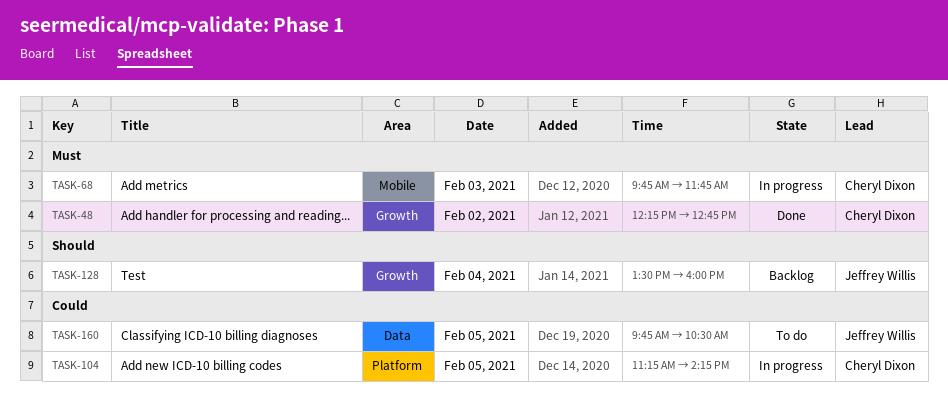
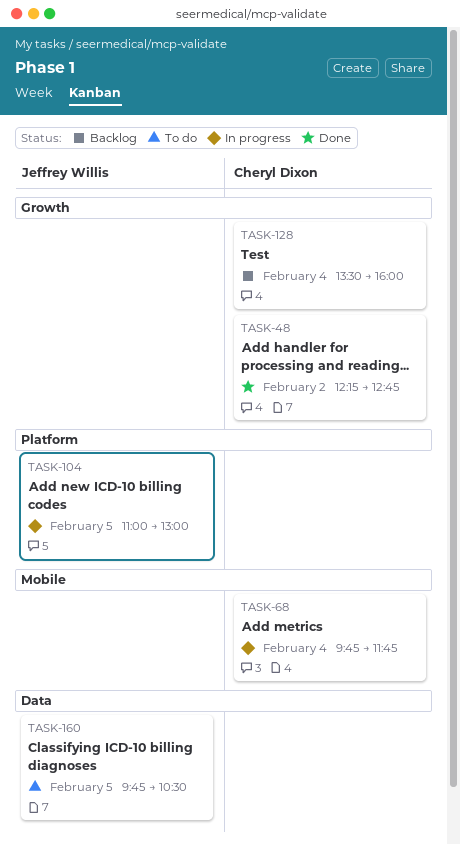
TASK-68, day: Feb 3 -> Feb 4
TASK-104, owner: Cheryl Dixon -> Jeffrey Willis
TASK-104, begins: 11:15 -> 11:00
TASK-104, ends: 14:15 -> 13:00
TASK-128, owner: Jeffrey Willis -> Cheryl Dixon

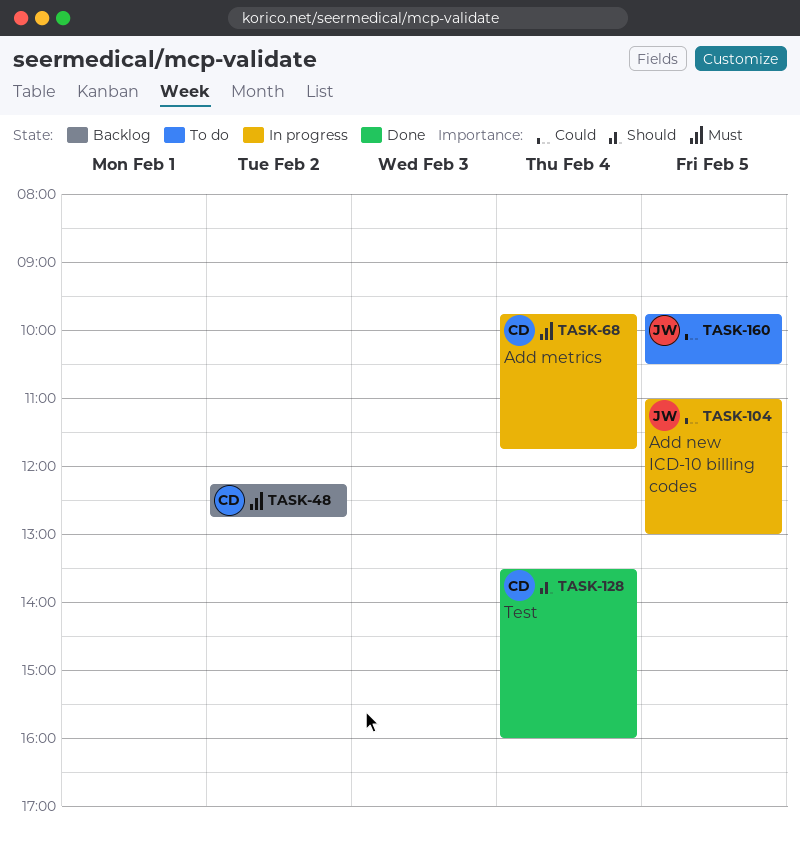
TASK-48, status: Done -> Backlog
TASK-128, status: Backlog -> Done

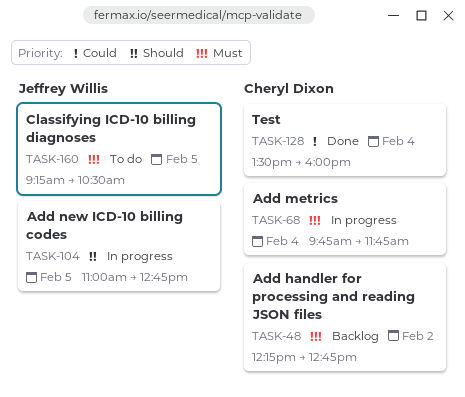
TASK-104, priority: Could -> Should
TASK-104, ends: 13:00 -> 12:45
TASK-128, priority: Should -> Could
TASK-160, priority: Could -> Must
TASK-160, begins: 09:45 -> 09:15

